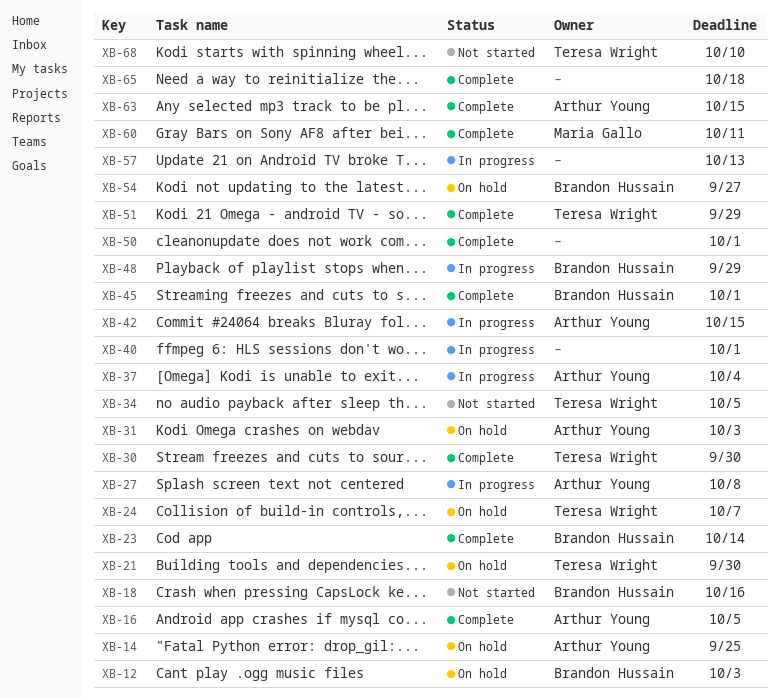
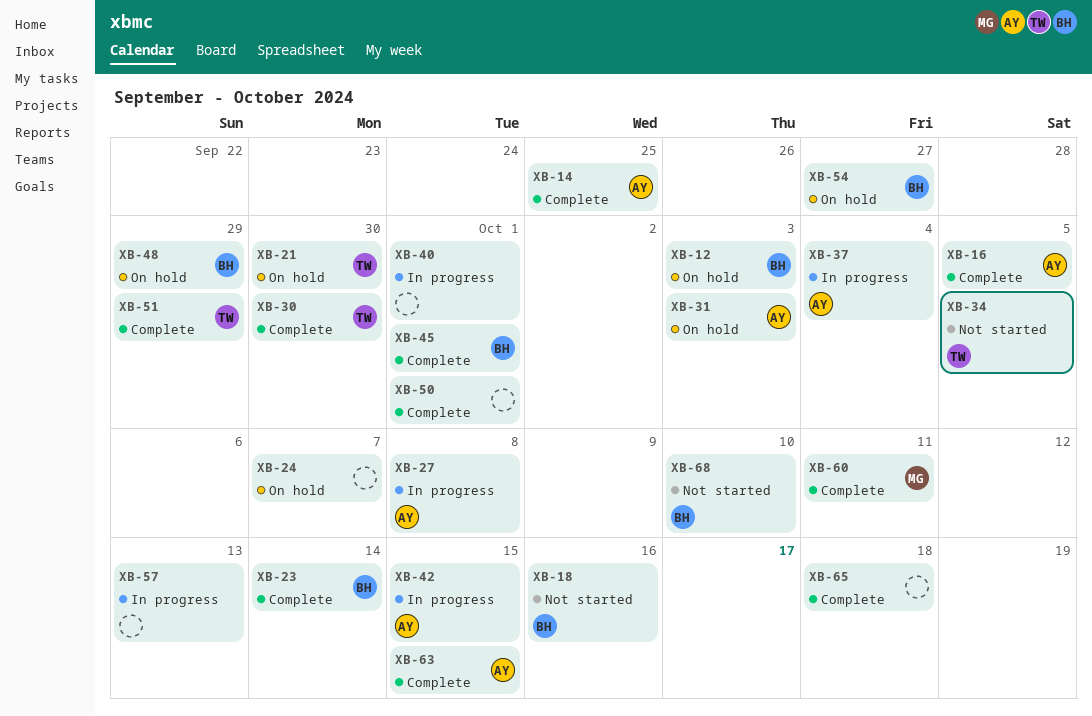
XB-14, status: On hold -> Complete
XB-24, owner: Teresa Wright -> none
XB-48, status: In progress -> On hold
XB-68, owner: Teresa Wright -> Brandon Hussain

